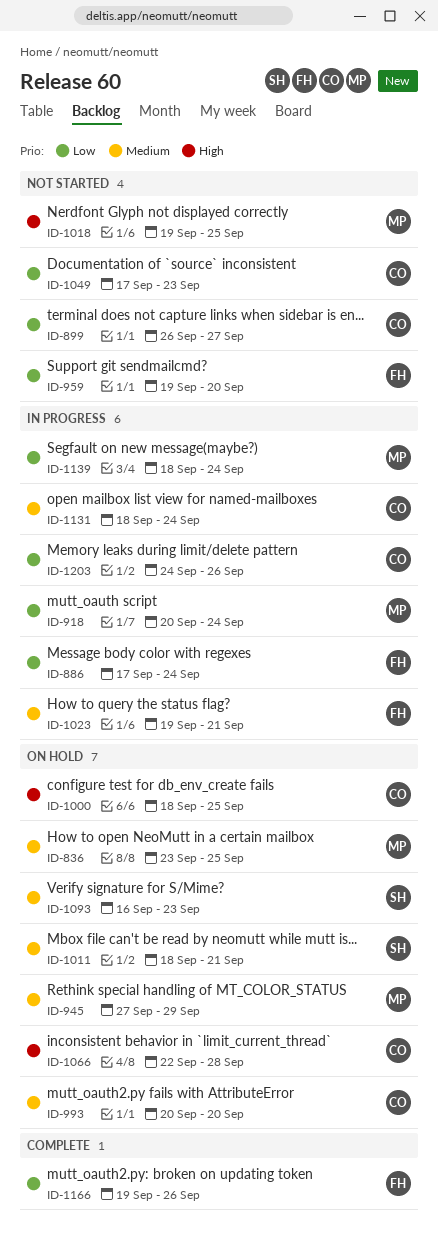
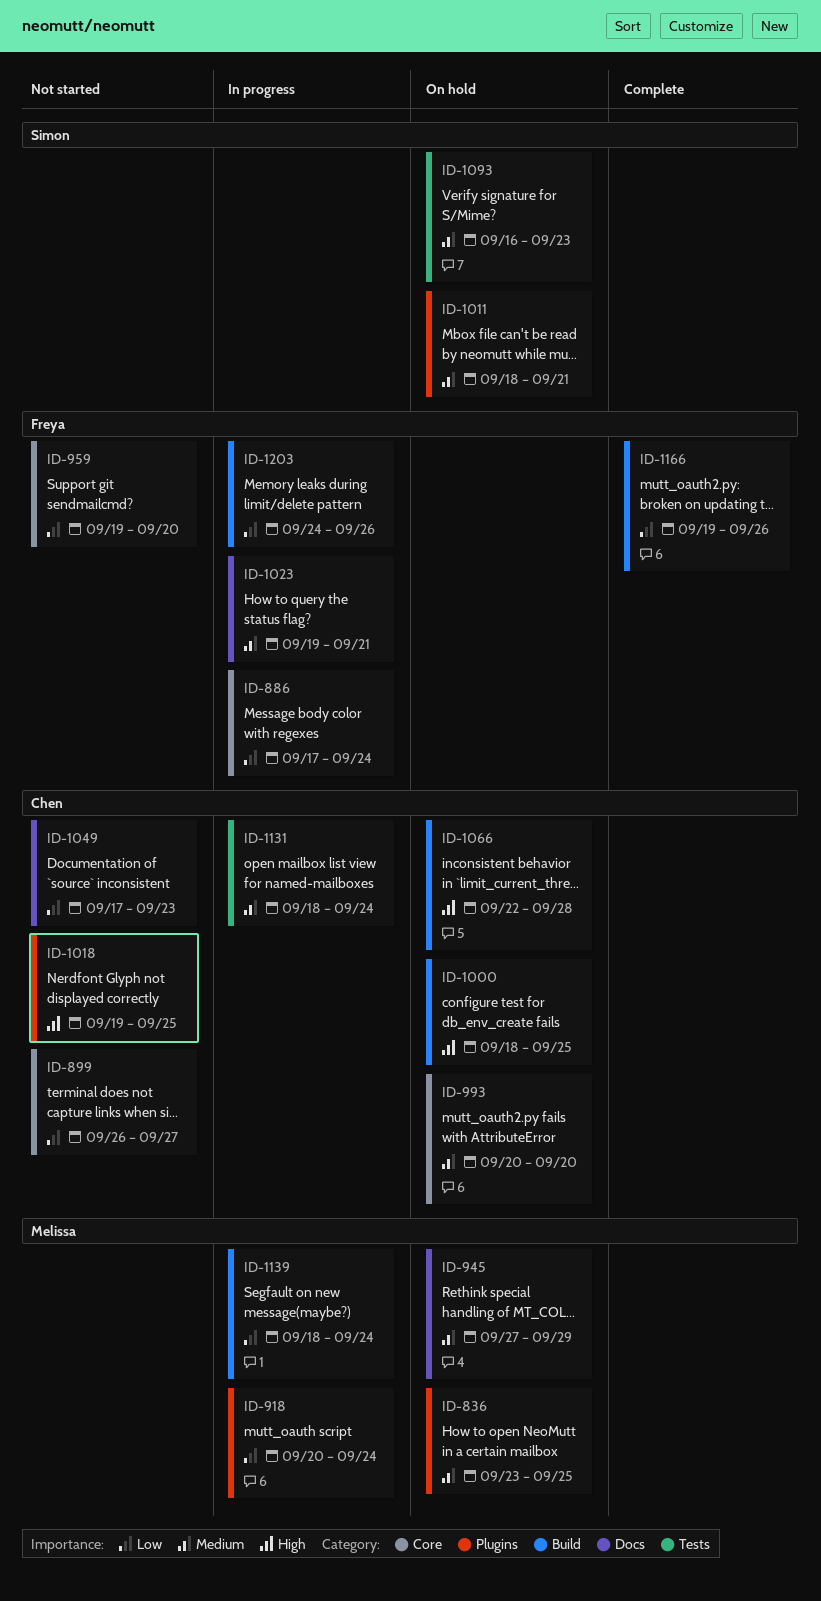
ID-1018, owner: Melissa -> Chen
ID-1203, owner: Chen -> Freya

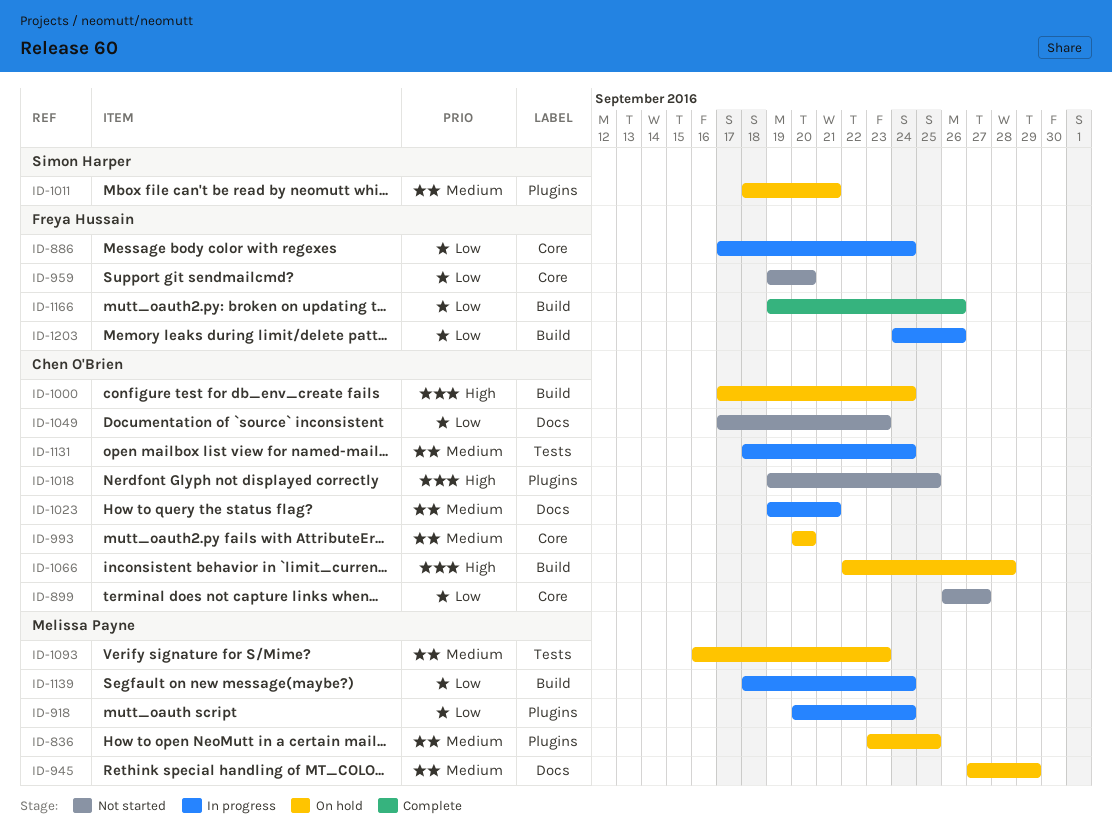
ID-1000, start: Sep 18 -> Sep 17
ID-1000, due: Sep 25 -> Sep 24
ID-1023, owner: Freya Hussain -> Chen O'Brien
ID-1093, owner: Simon Harper -> Melissa Payne

